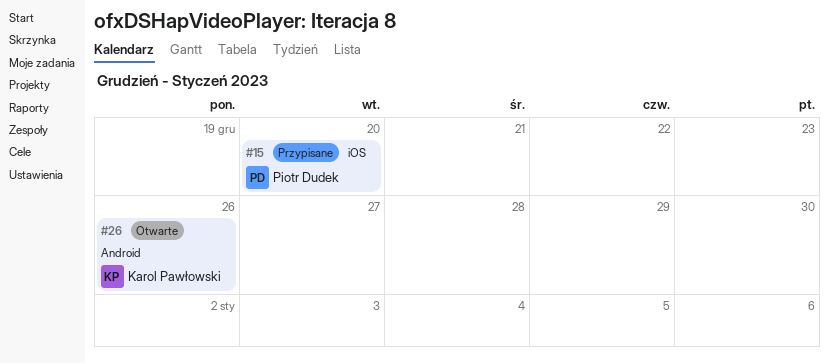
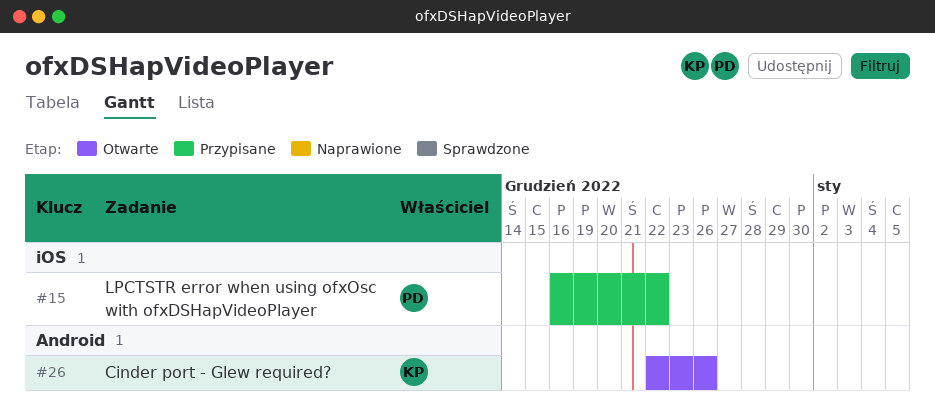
#15, due: Dec 20 -> Dec 22

